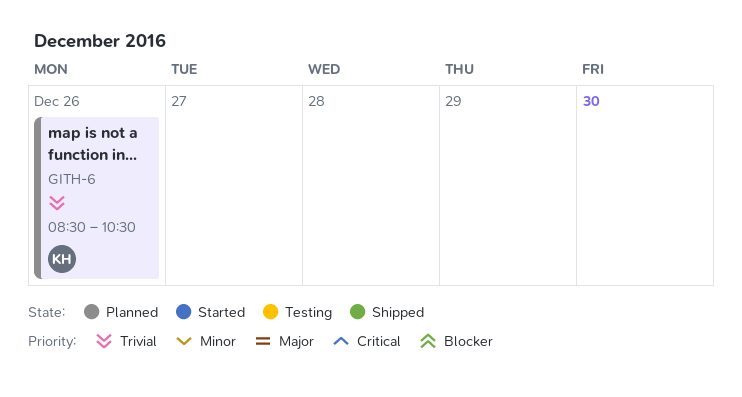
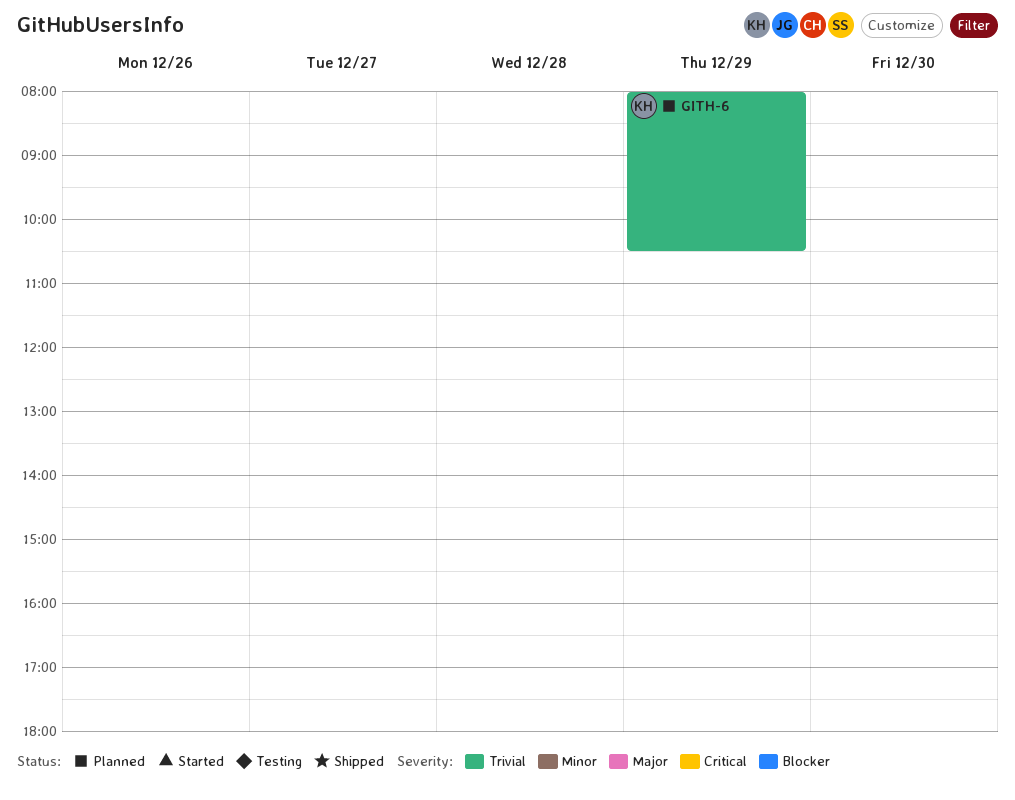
GITH-6, day: Dec 26 -> Dec 29
GITH-6, begins: 08:30 -> 08:00

